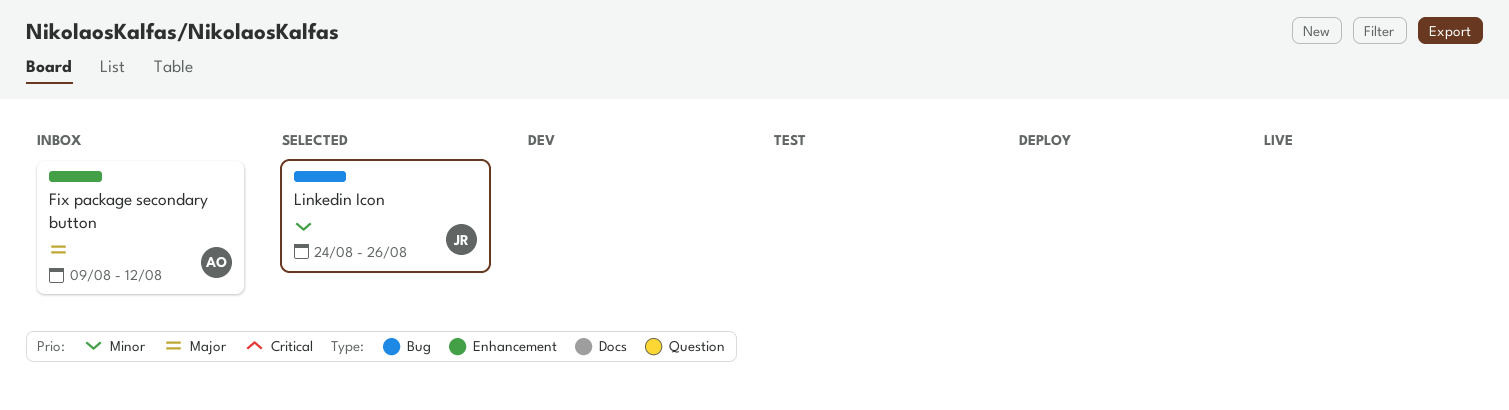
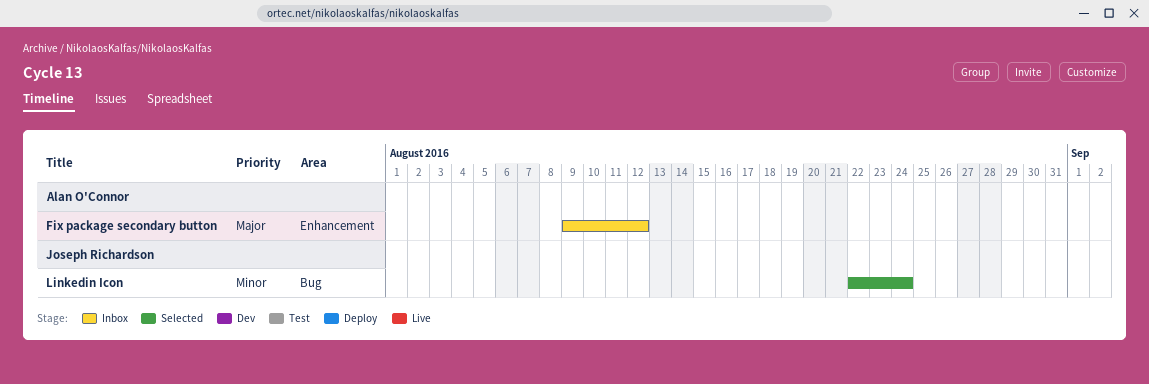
Linkedin Icon, start: Aug 24 -> Aug 22
Linkedin Icon, due: Aug 26 -> Aug 24

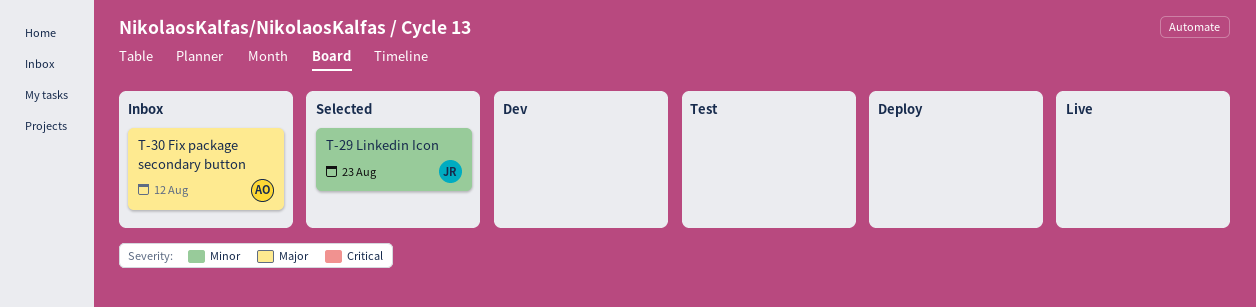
Linkedin Icon, due: Aug 24 -> Aug 23

